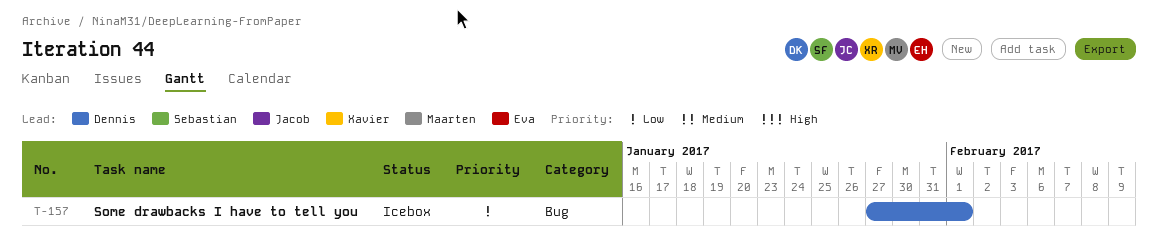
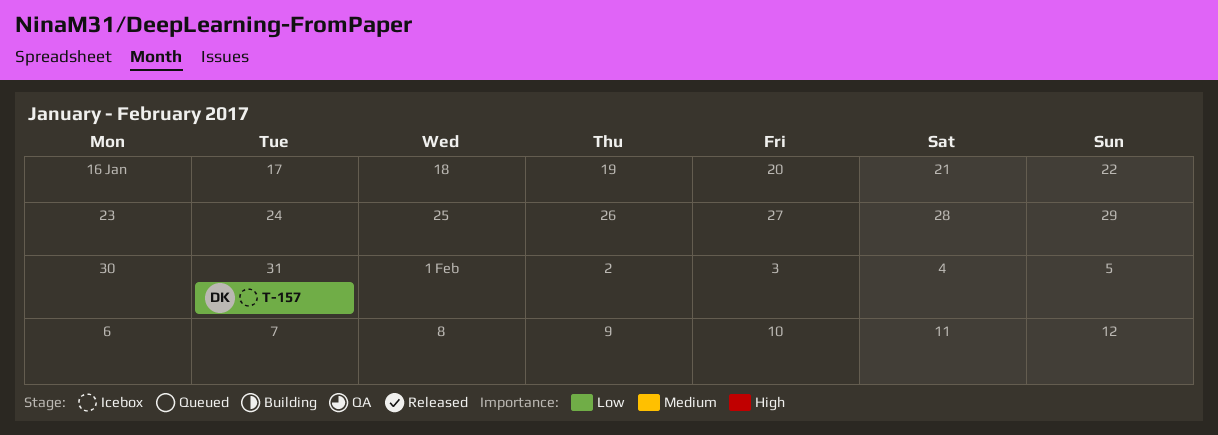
T-157, start: Jan 27 -> Jan 31
T-157, due: Feb 1 -> Jan 31

